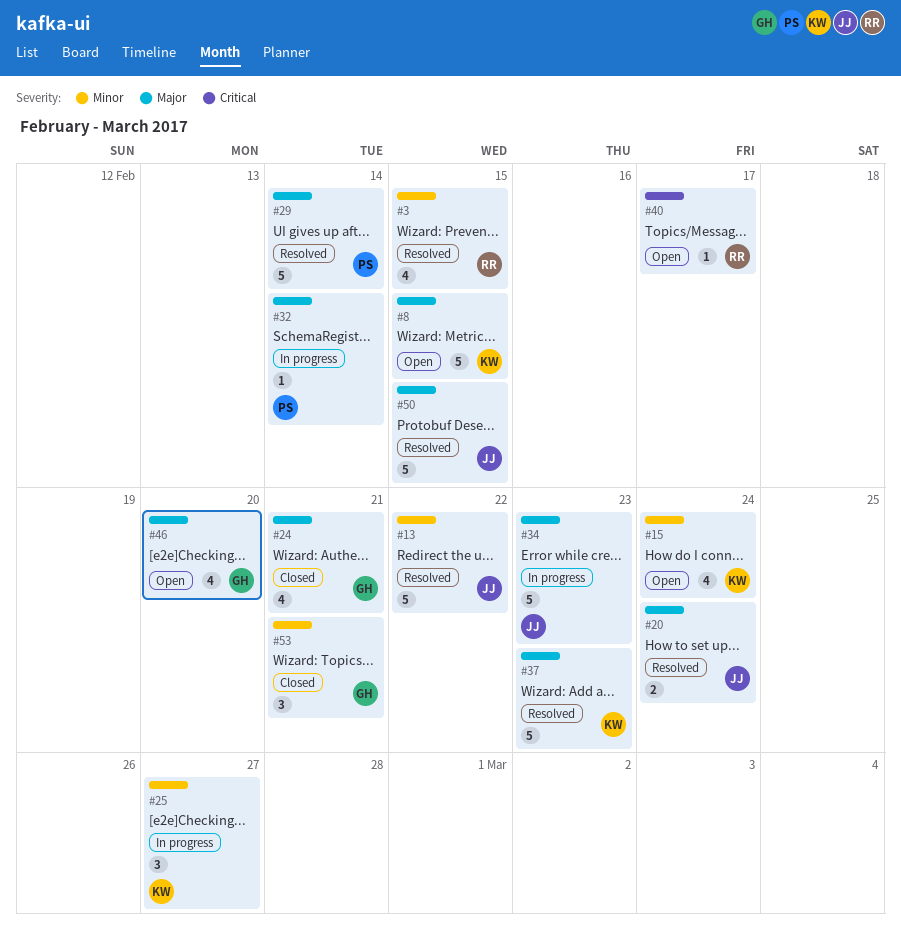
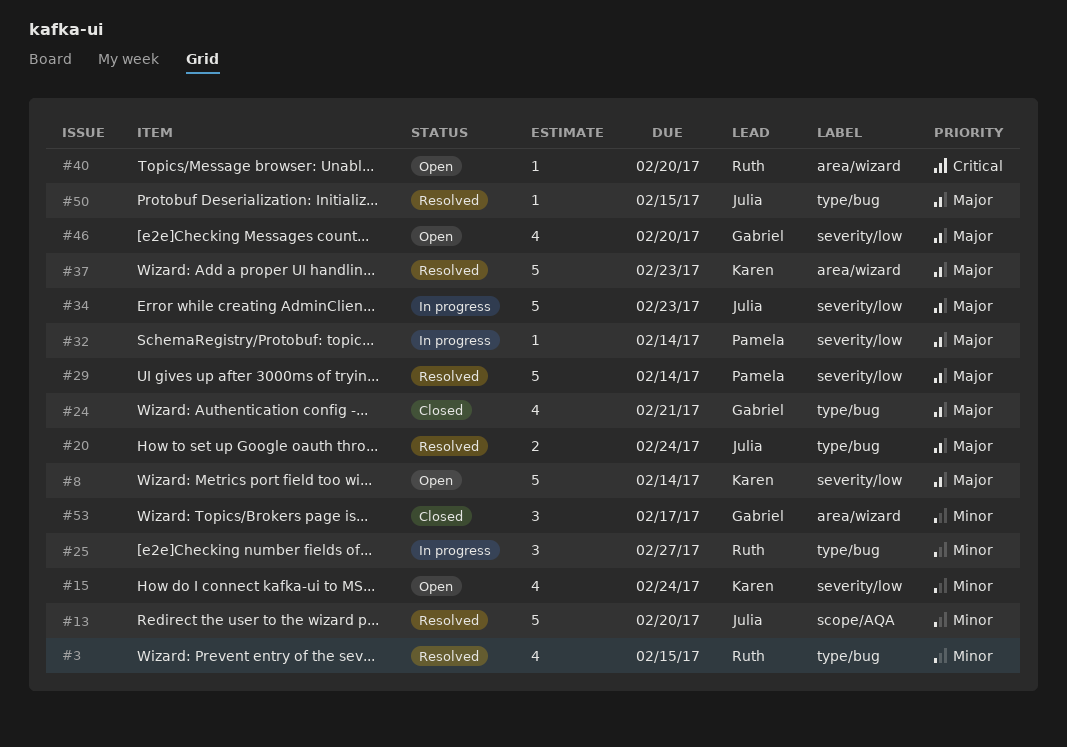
#8, due: Feb 15 -> Feb 14
#13, due: Feb 22 -> Feb 20
#25, owner: Karen -> Ruth
#40, due: Feb 17 -> Feb 20
#50, estimate: 5 -> 1
#53, due: Feb 21 -> Feb 17

